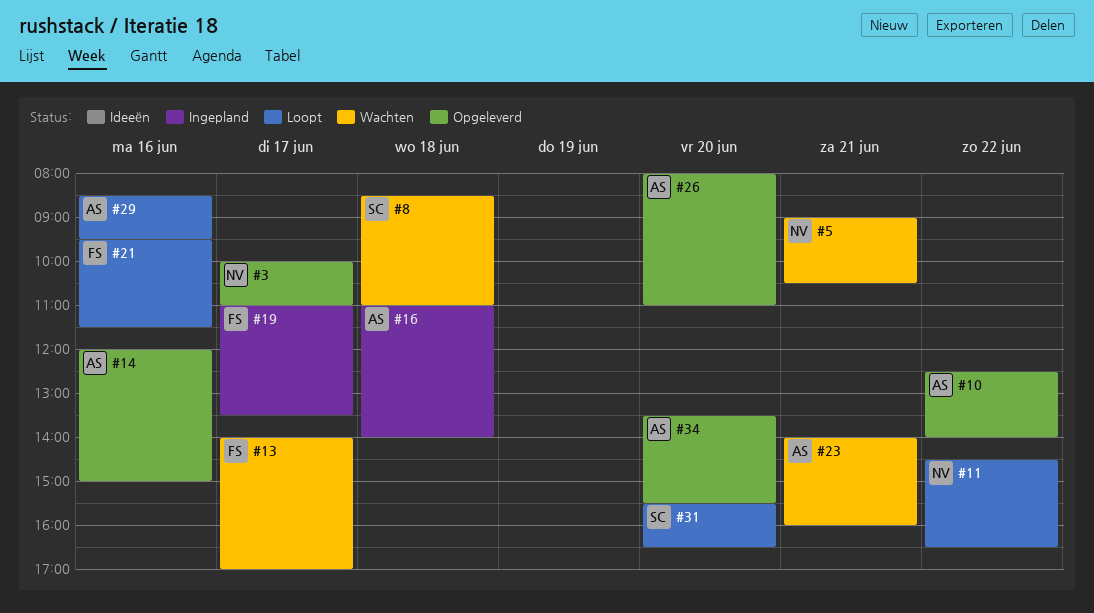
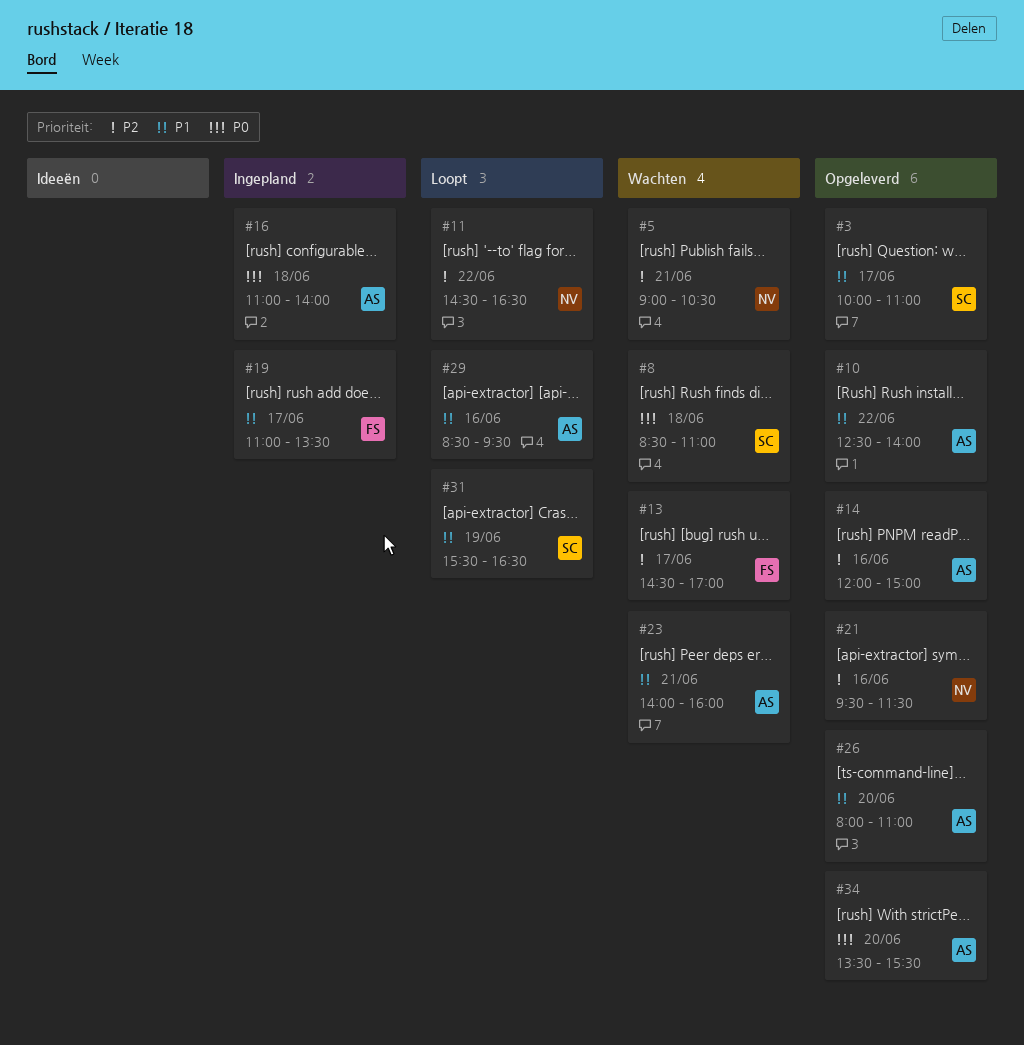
#3, owner: NV -> SC
#13, begins: 14:00 -> 14:30
#21, status: Loopt -> Opgeleverd
#21, owner: FS -> NV
#31, day: Jun 20 -> Jun 19

